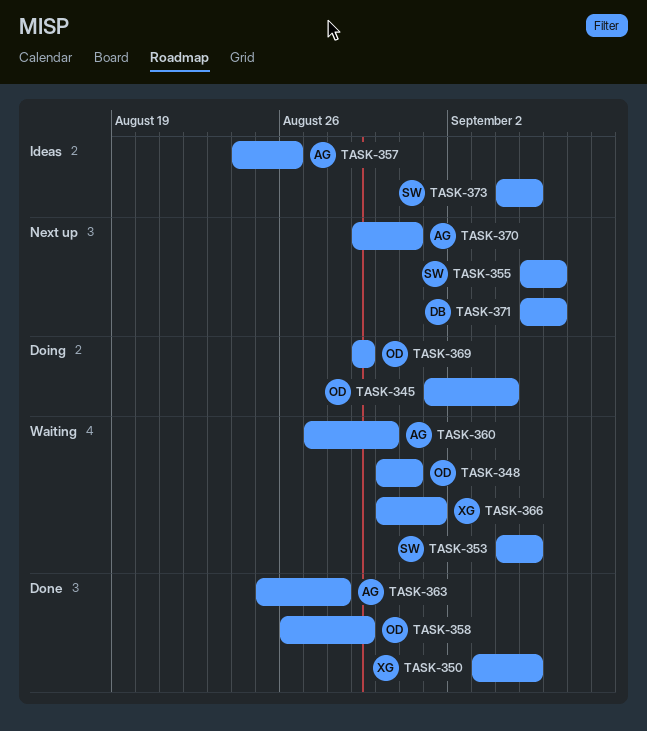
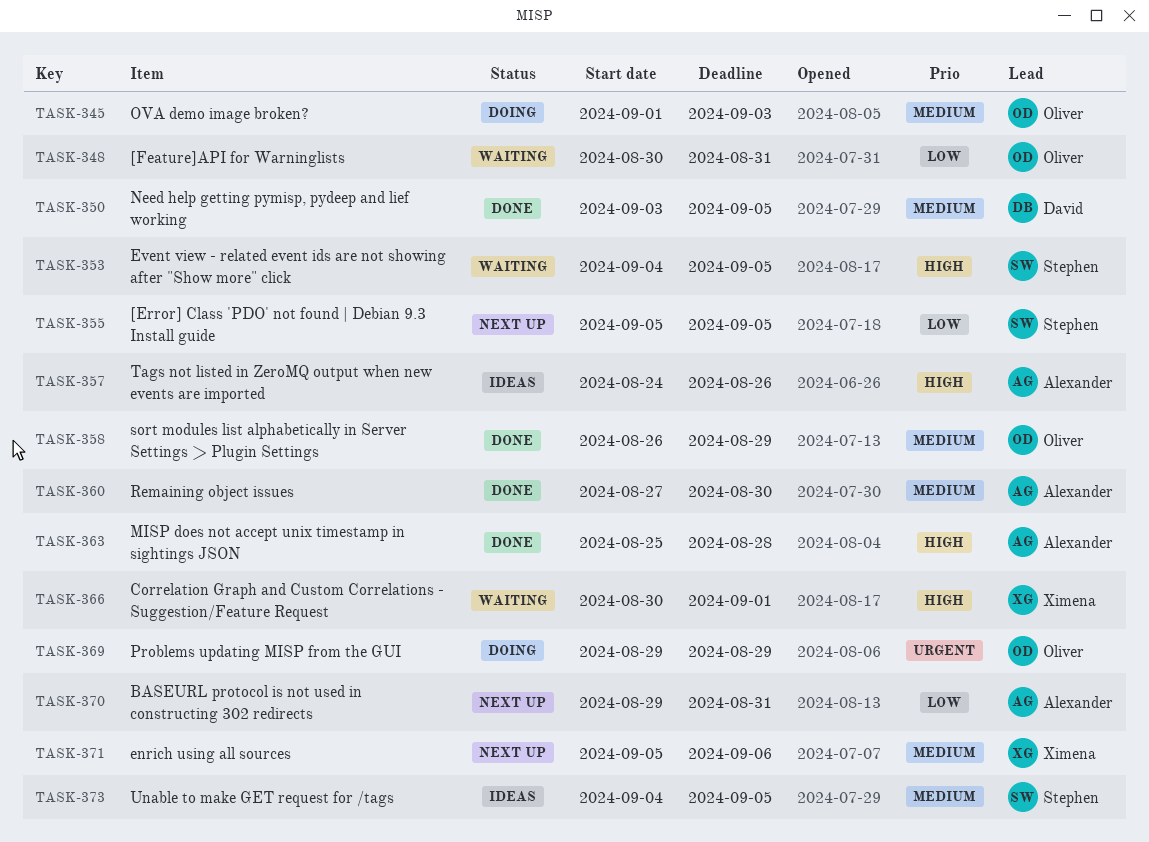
TASK-345, due: Sep 4 -> Sep 3
TASK-350, owner: Ximena -> David
TASK-355, due: Sep 6 -> Sep 5
TASK-360, status: Waiting -> Done
TASK-371, owner: David -> Ximena

